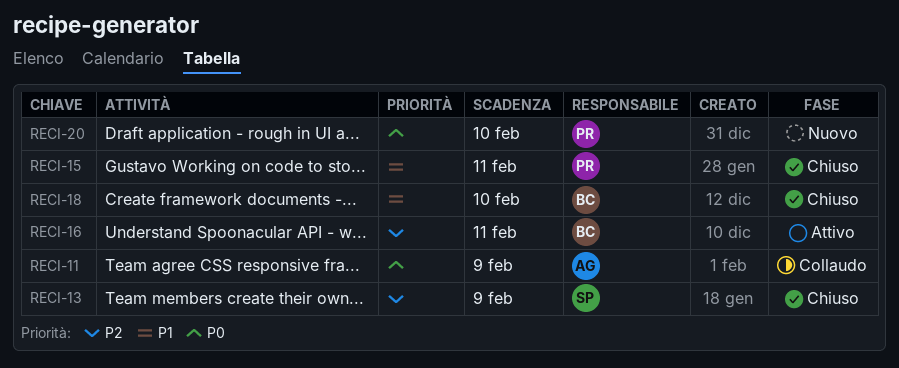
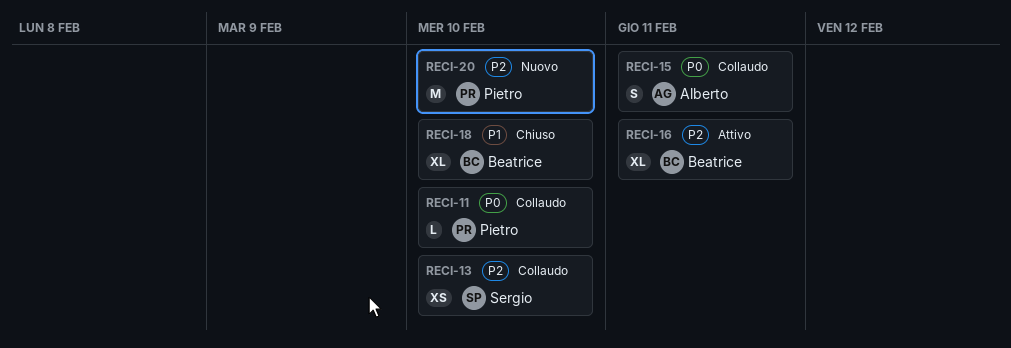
RECI-11, owner: Alberto -> Pietro
RECI-11, due: Feb 9 -> Feb 10
RECI-13, status: Chiuso -> Collaudo
RECI-13, due: Feb 9 -> Feb 10
RECI-15, status: Chiuso -> Collaudo
RECI-15, owner: Pietro -> Alberto
RECI-15, priority: P1 -> P0
RECI-20, priority: P0 -> P2

